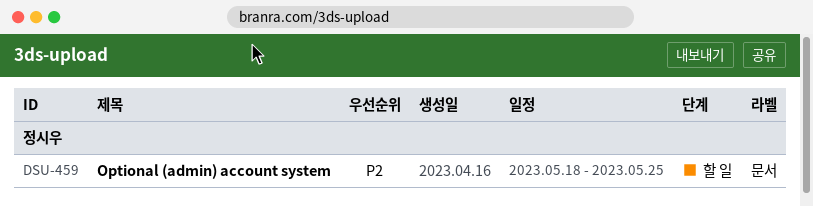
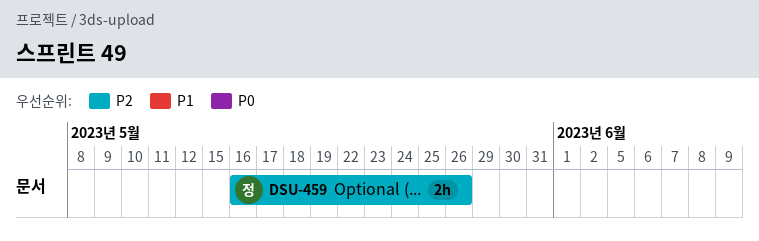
DSU-459, start: May 18 -> May 16
DSU-459, due: May 25 -> May 26

